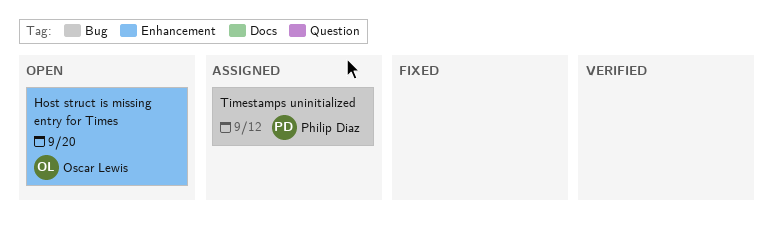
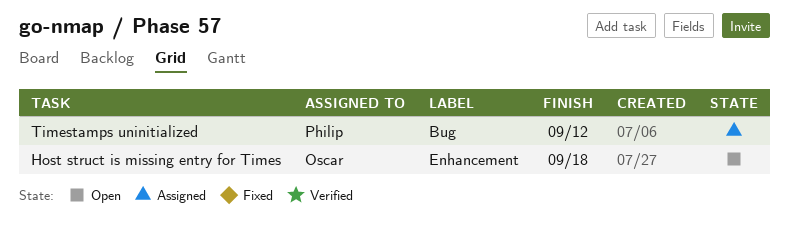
Host struct is missing entry for Times, due: Sep 20 -> Sep 18

